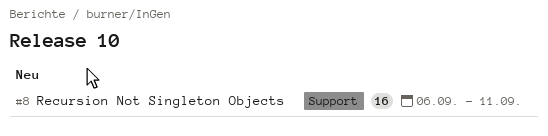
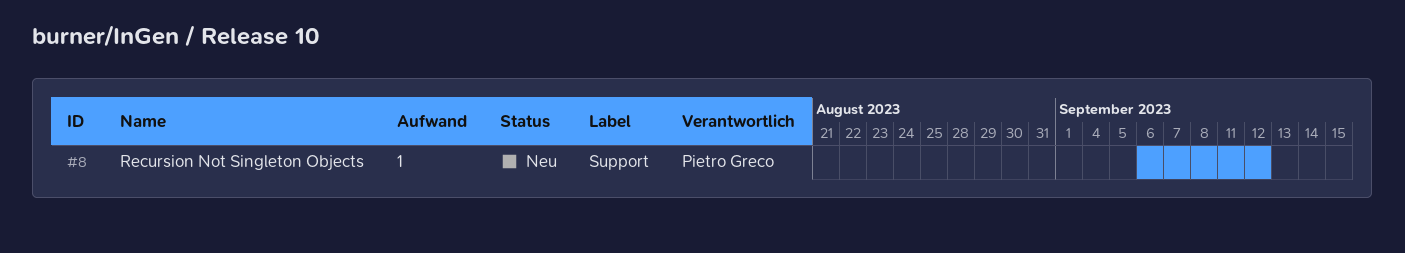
#8, estimate: 16 -> 1
#8, due: Sep 11 -> Sep 12

